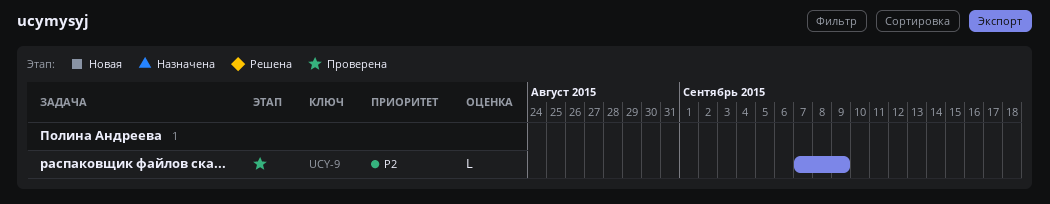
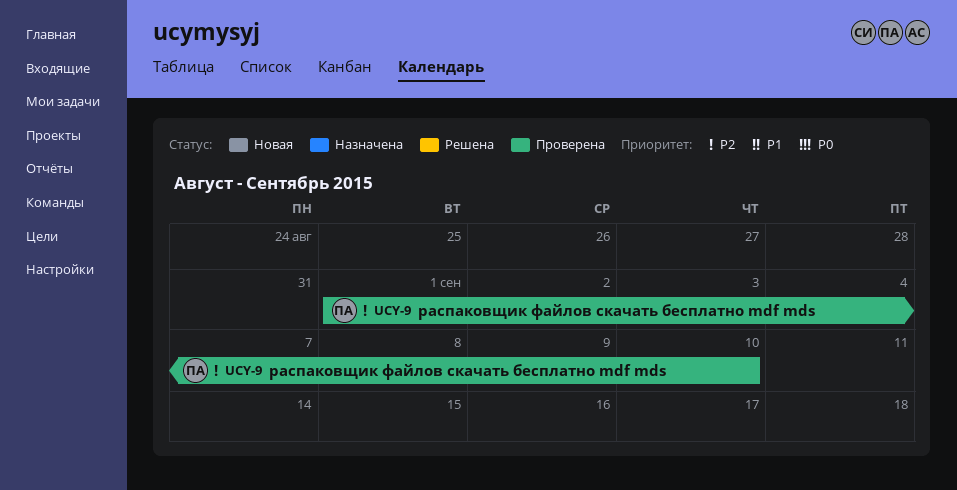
UCY-9, start: Sep 7 -> Sep 1
UCY-9, due: Sep 9 -> Sep 10

